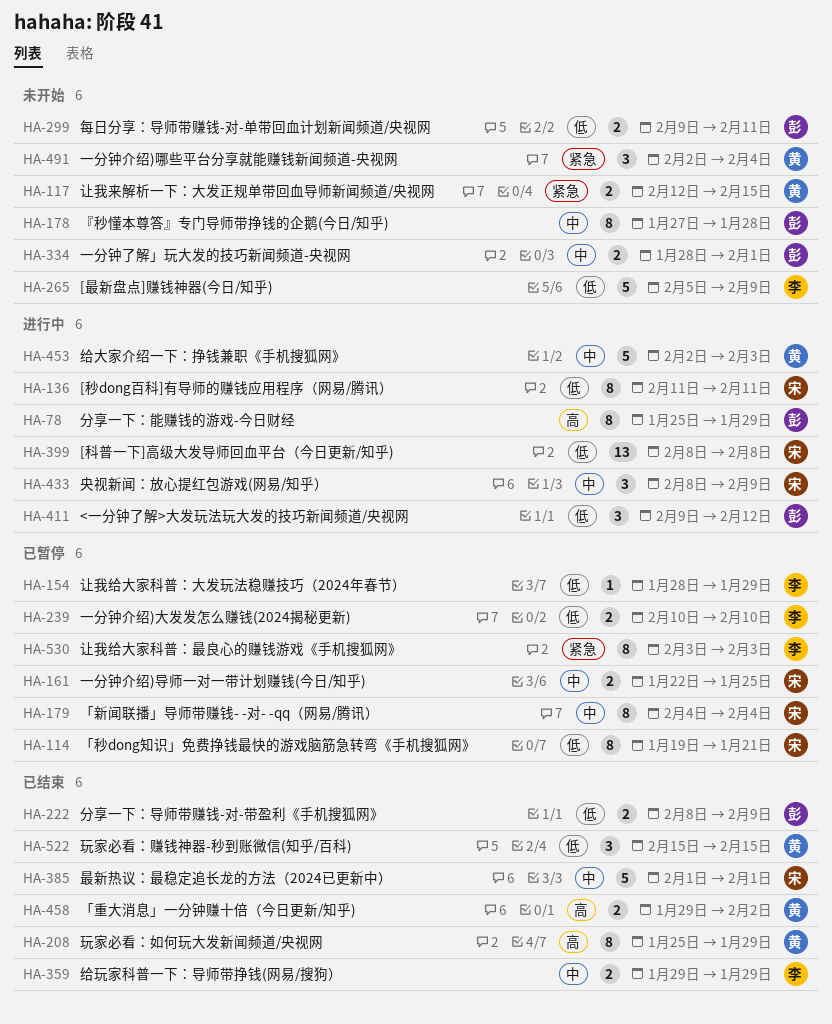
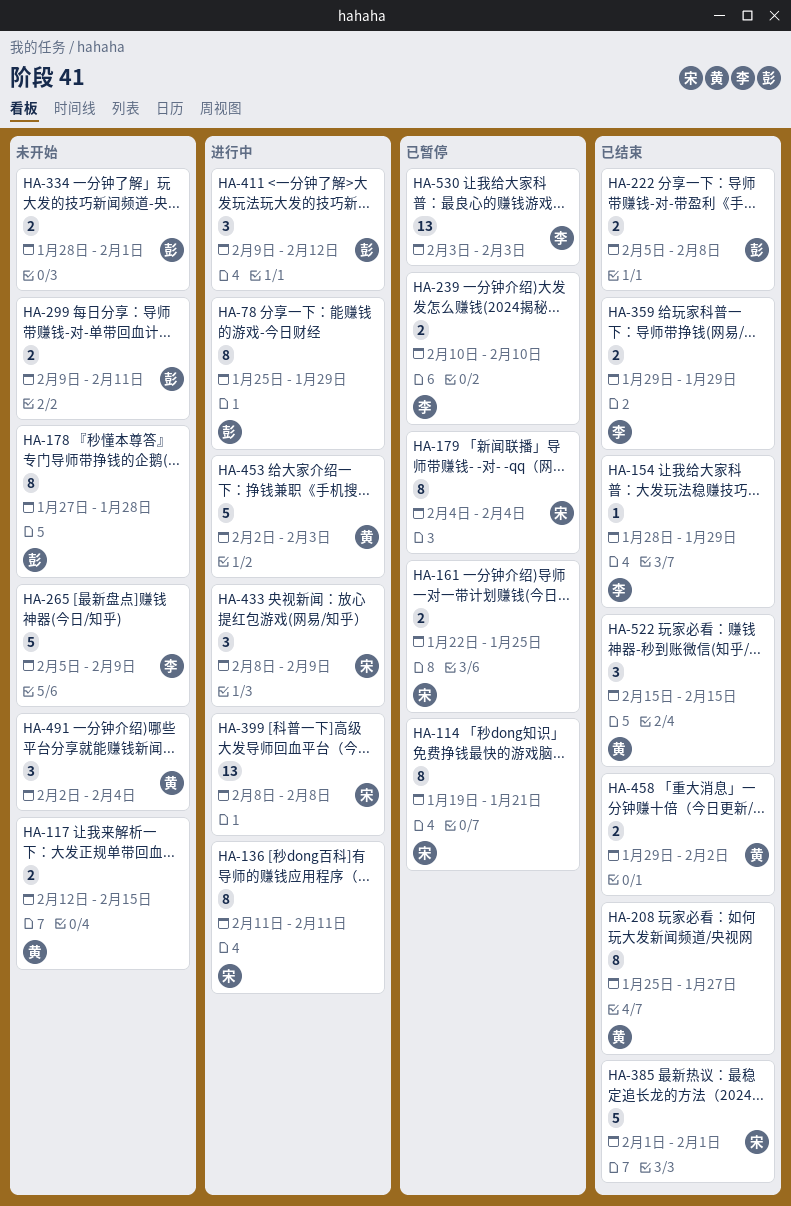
HA-154, status: 已暂停 -> 已结束
HA-208, due: Jan 29 -> Jan 27
HA-222, start: Feb 8 -> Feb 5
HA-222, due: Feb 9 -> Feb 8
HA-530, estimate: 8 -> 13

